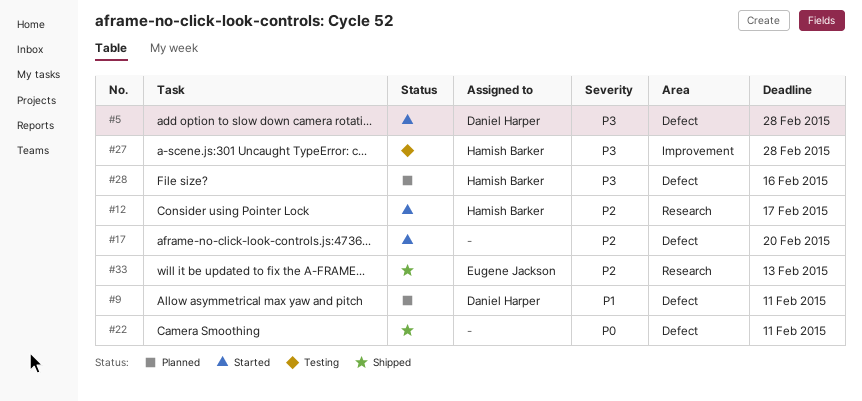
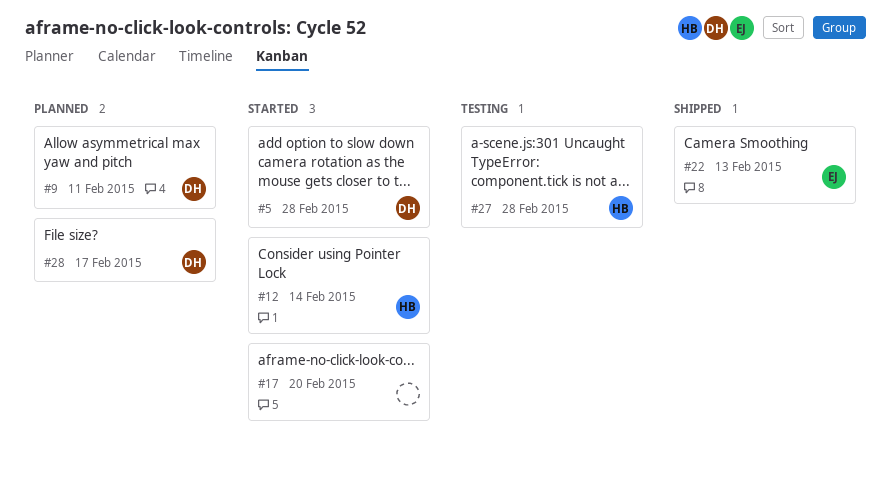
#12, due: Feb 17 -> Feb 14
#22, owner: none -> Eugene Jackson
#22, due: Feb 11 -> Feb 13
#28, owner: Hamish Barker -> Daniel Harper
#28, due: Feb 16 -> Feb 17
#33: present -> none

